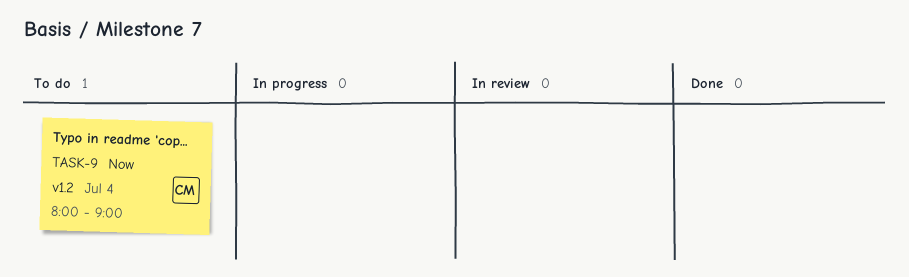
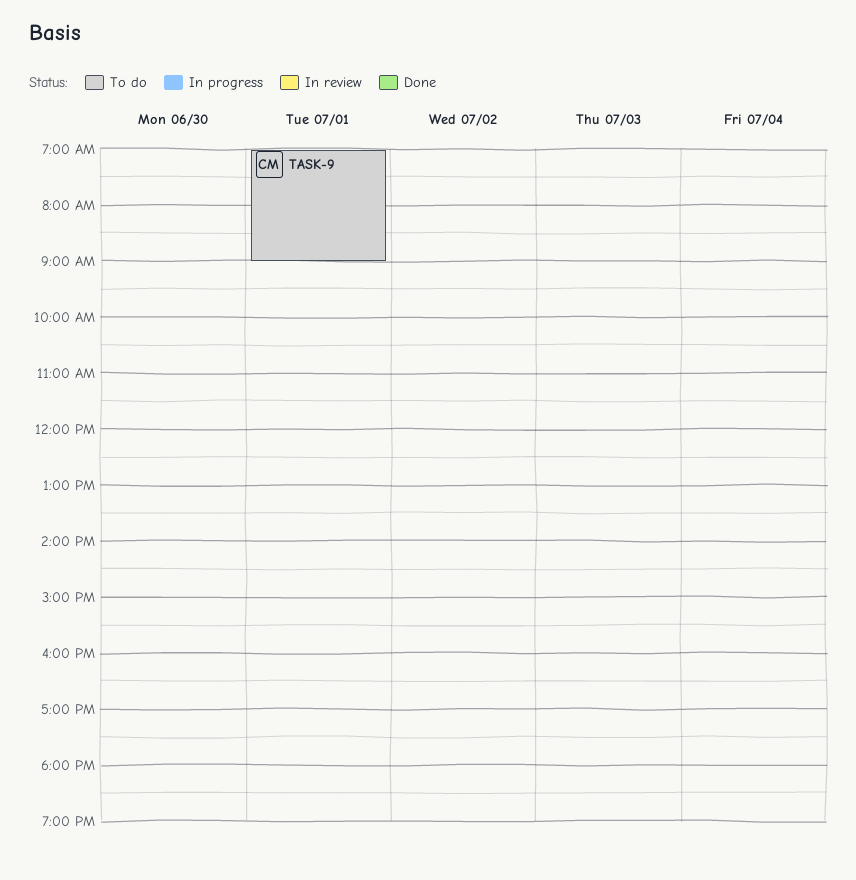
TASK-9, day: Jul 4 -> Jul 1
TASK-9, begins: 08:00 -> 07:00

